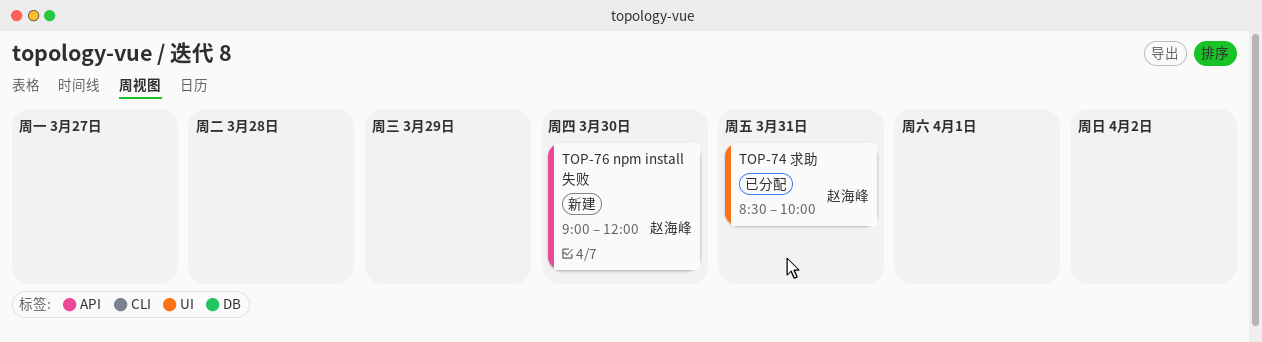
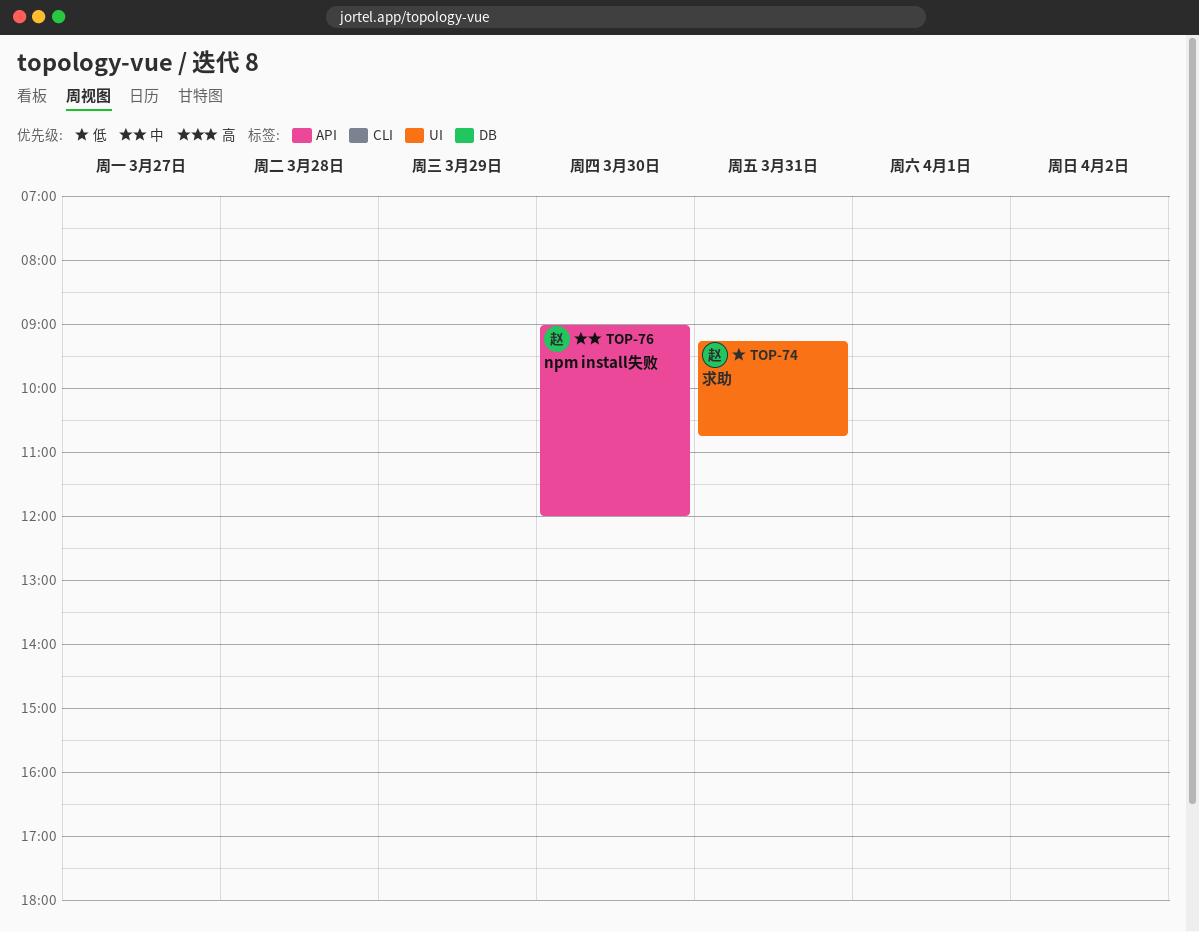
TOP-74, begins: 08:30 -> 09:15
TOP-74, ends: 10:00 -> 10:45

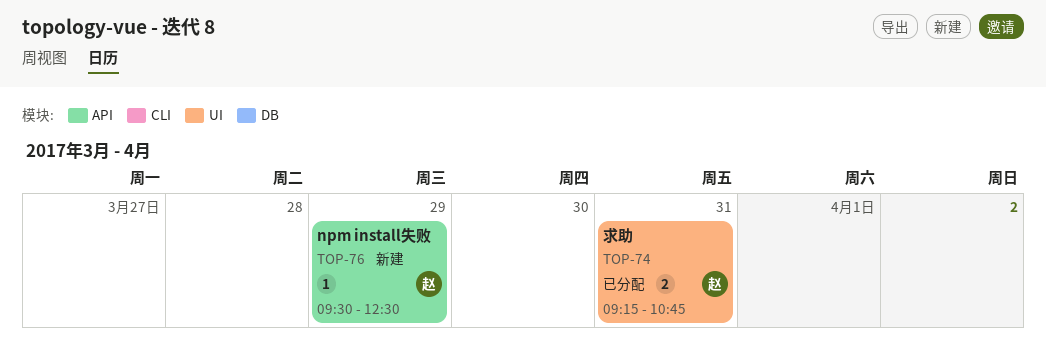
TOP-76, day: Mar 30 -> Mar 29
TOP-76, begins: 09:00 -> 09:30
TOP-76, ends: 12:00 -> 12:30

